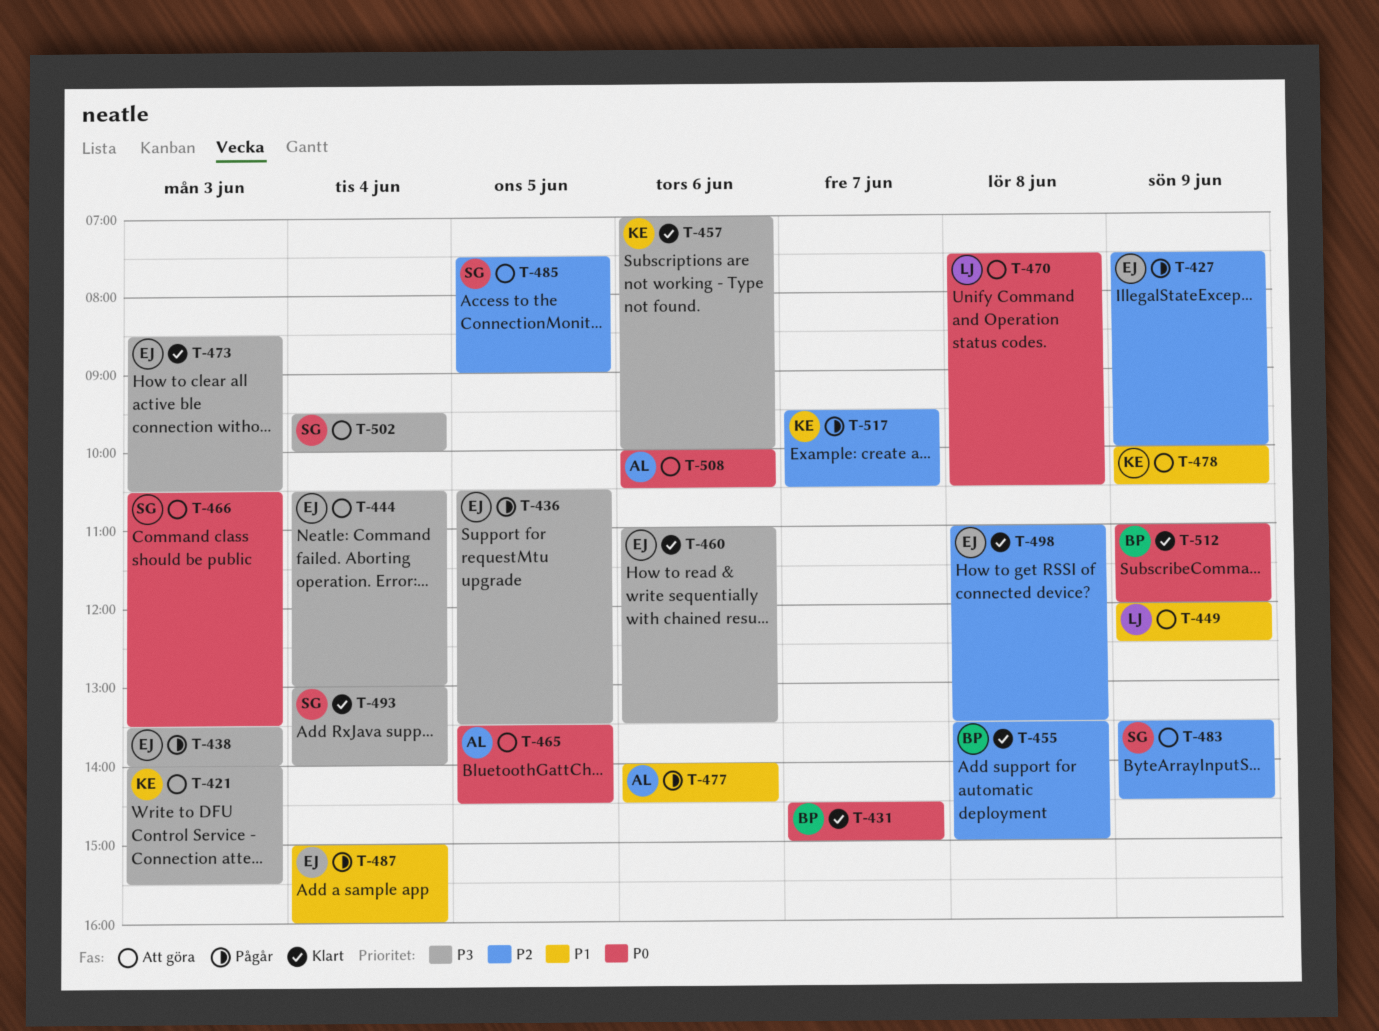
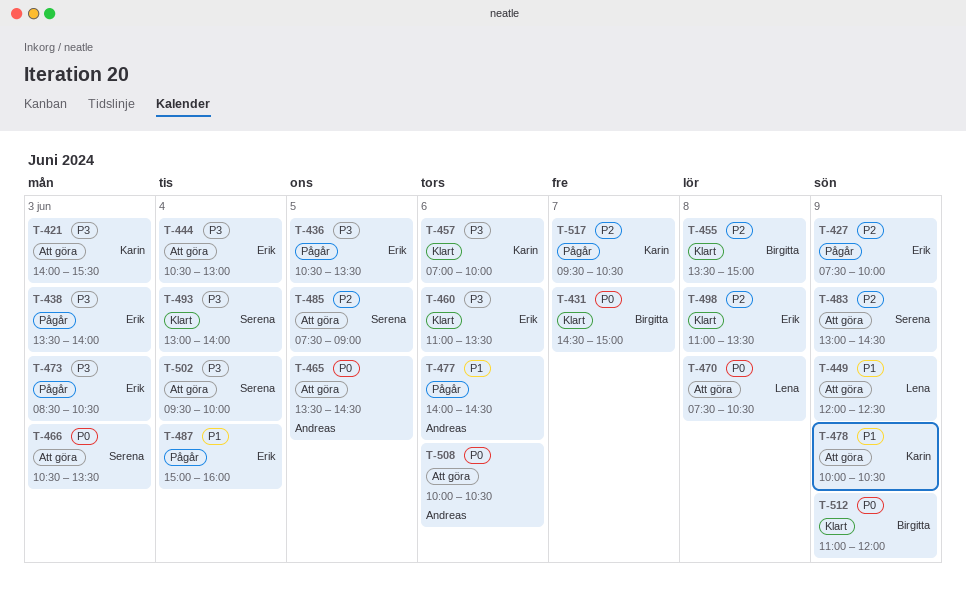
T-473, status: Klart -> Pågår
T-483, begins: 13:30 -> 13:00

